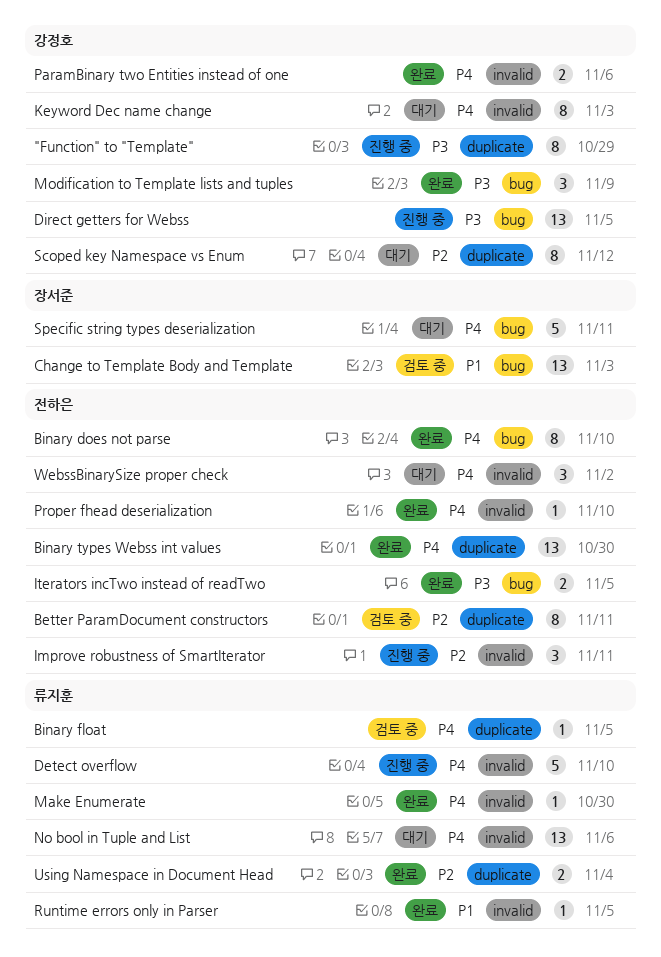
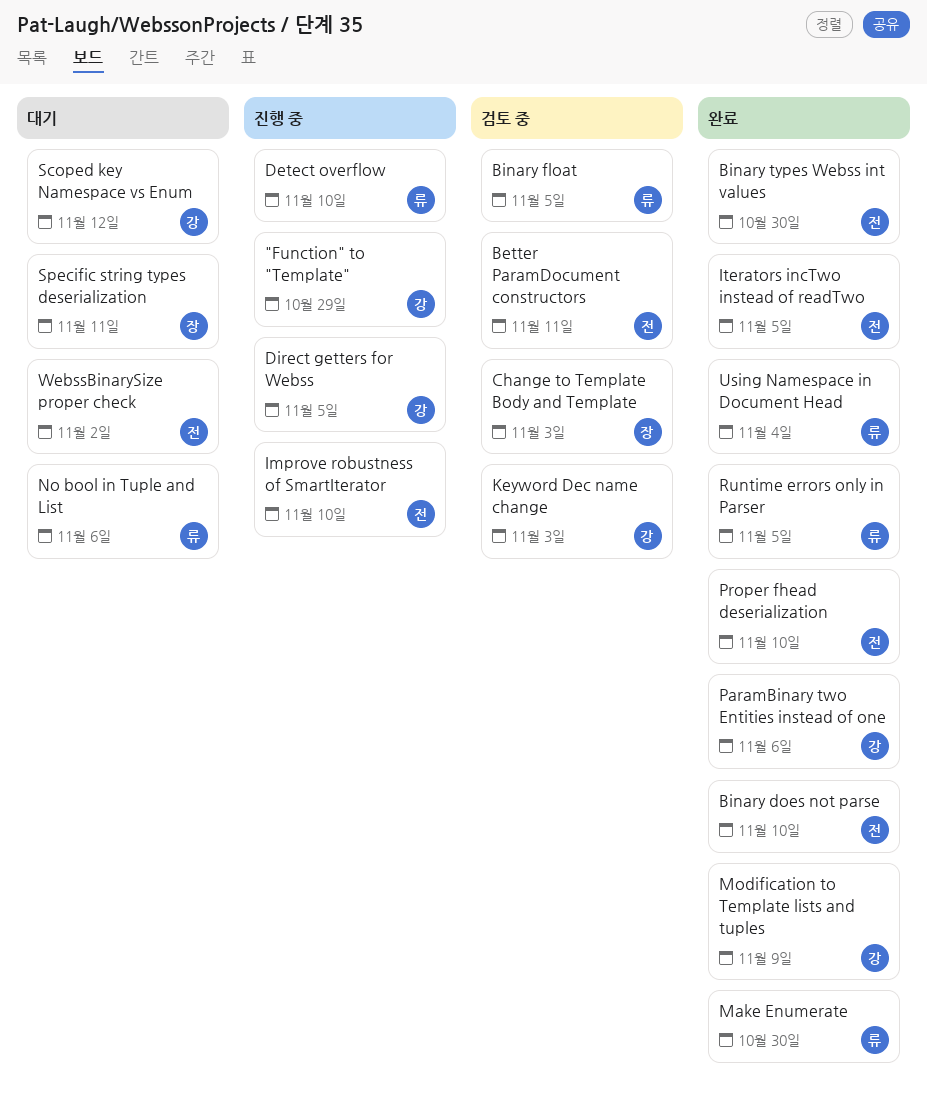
Improve robustness of SmartIterator, due: Nov 11 -> Nov 10
Keyword Dec name change, status: 대기 -> 검토 중

